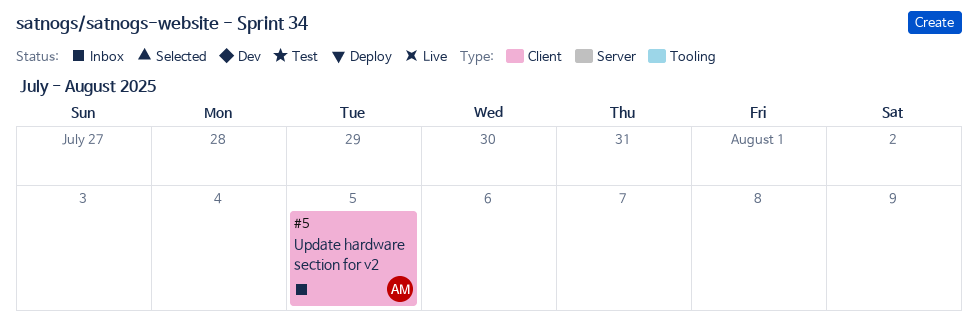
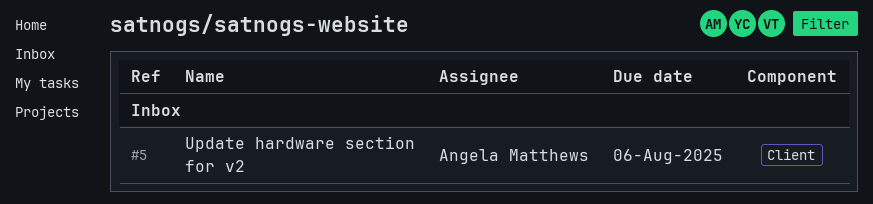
#5, due: Aug 5 -> Aug 6

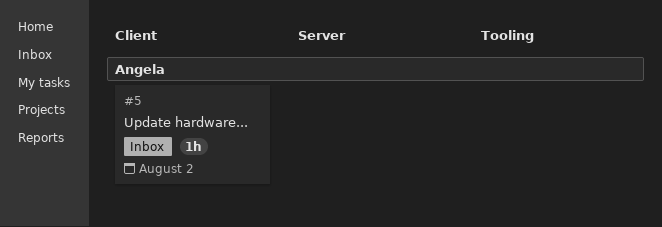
#5, due: Aug 6 -> Aug 2

